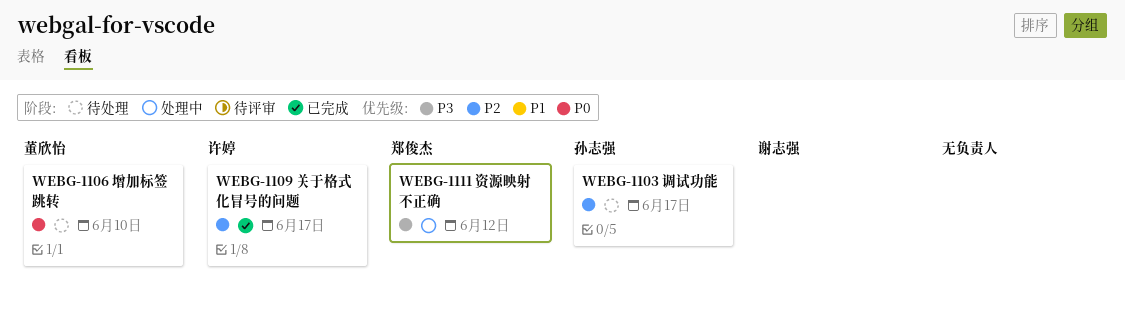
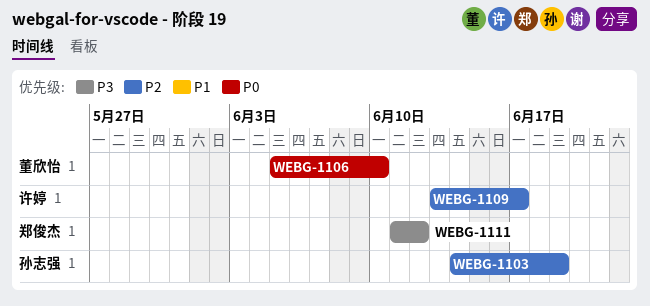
WEBG-1103, due: Jun 17 -> Jun 19

